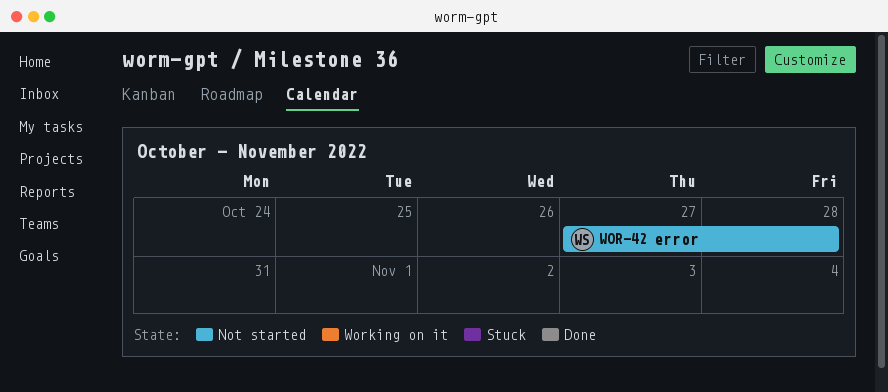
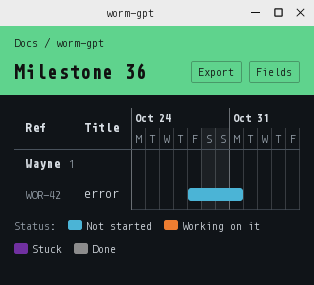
WOR-42, start: Oct 27 -> Oct 28
WOR-42, due: Oct 28 -> Oct 31

